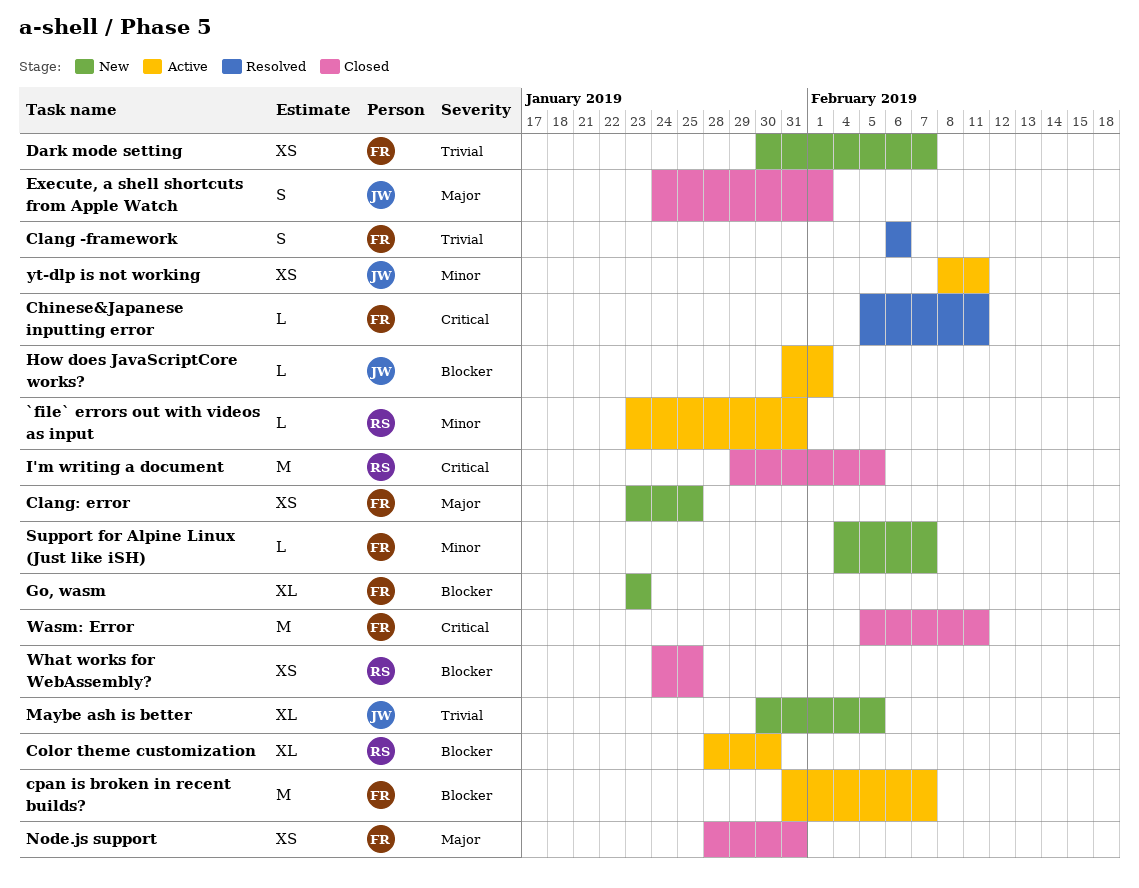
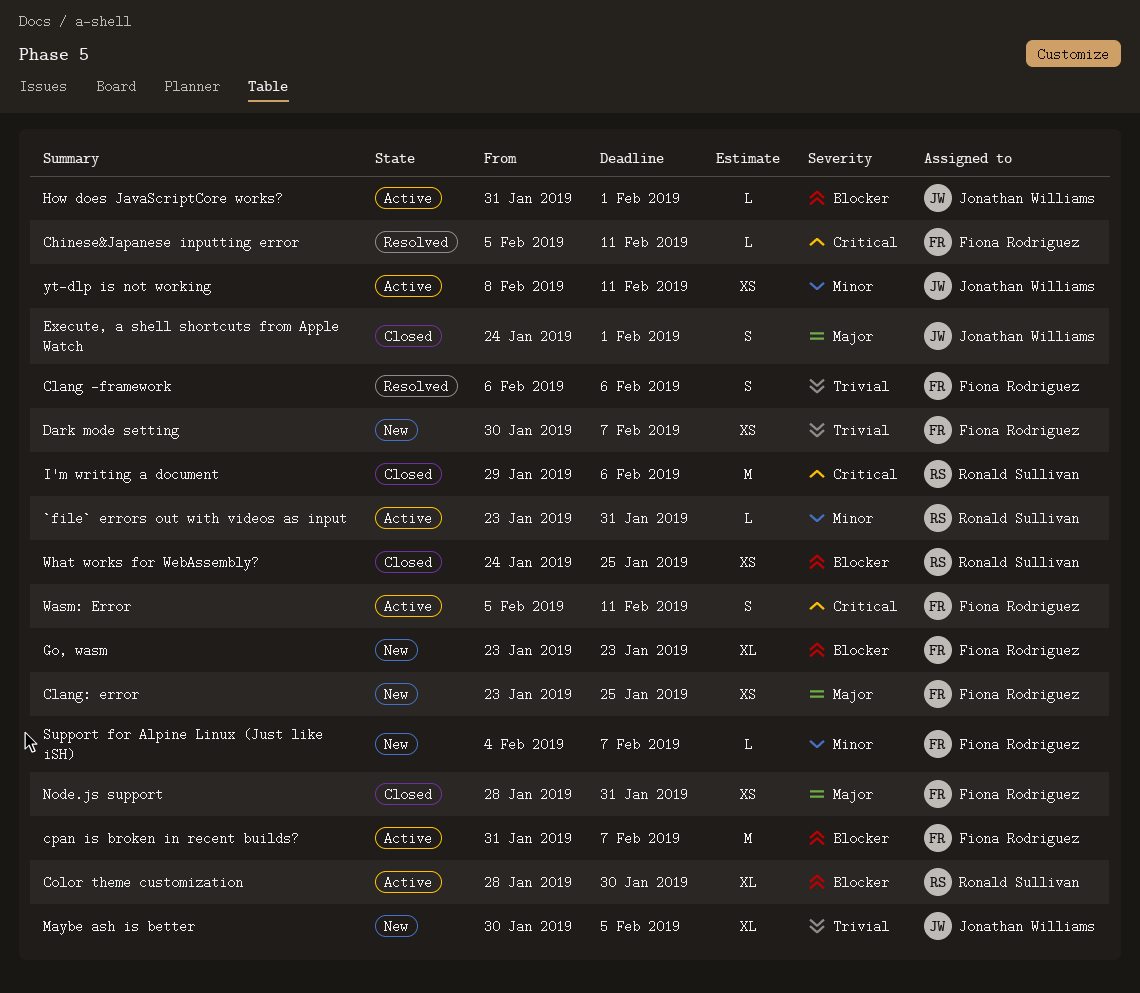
I'm writing a document, due: Feb 5 -> Feb 6
Wasm: Error, status: Closed -> Active
Wasm: Error, estimate: M -> S

